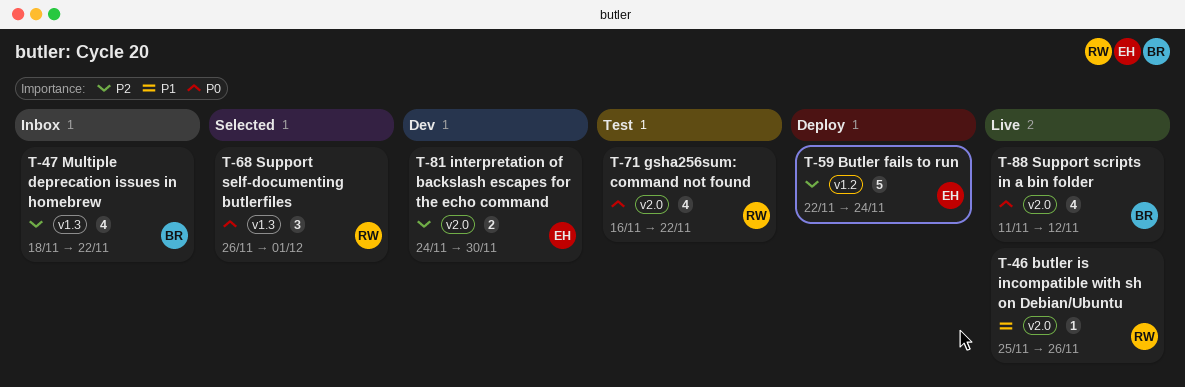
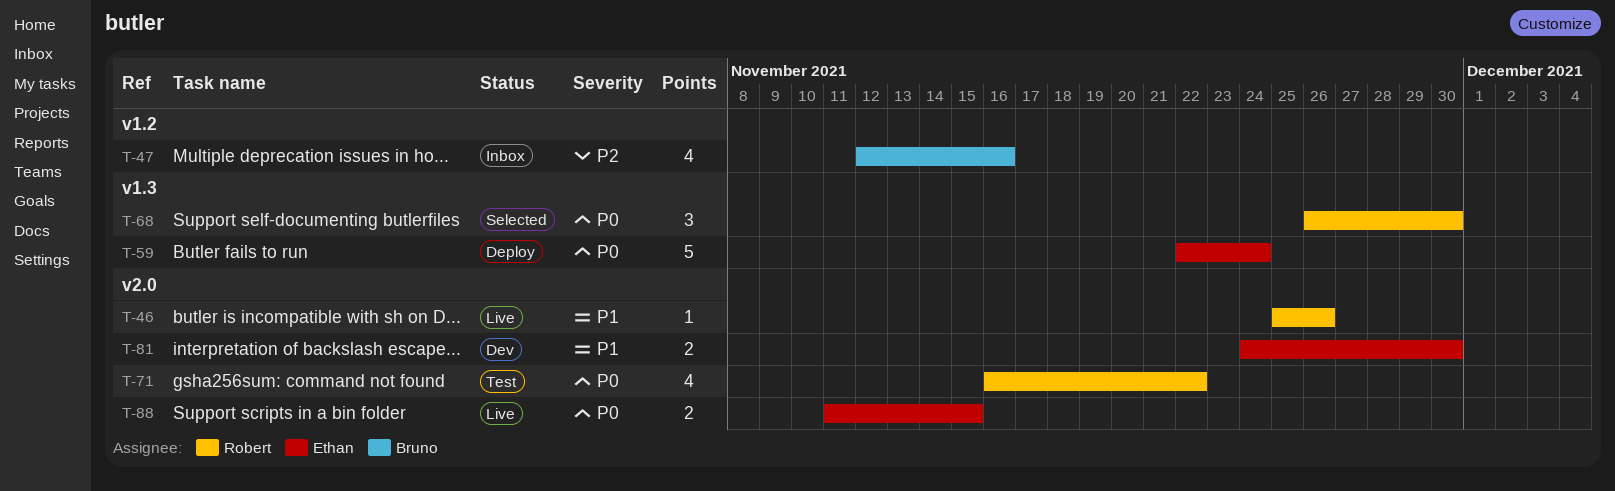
T-47, label: v1.3 -> v1.2
T-47, start: Nov 18 -> Nov 12
T-47, due: Nov 22 -> Nov 16
T-59, priority: P2 -> P0
T-59, label: v1.2 -> v1.3
T-68, due: Dec 1 -> Nov 30
T-81, priority: P2 -> P1
T-88, owner: Bruno -> Ethan
T-88, estimate: 4 -> 2
T-88, due: Nov 12 -> Nov 15

